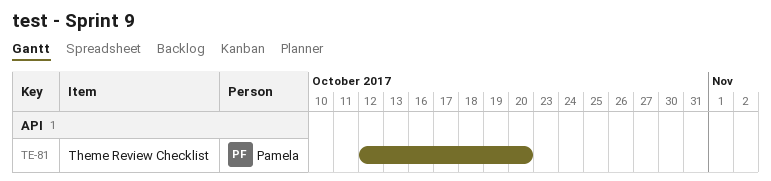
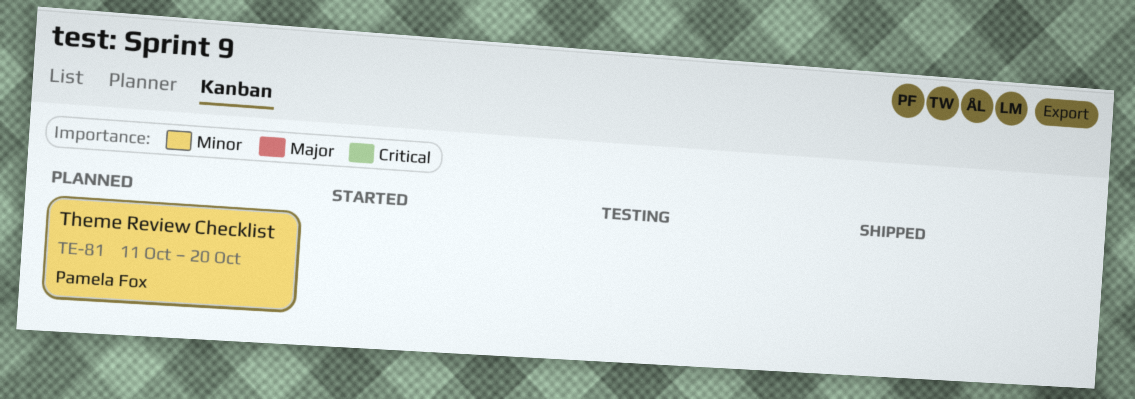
TE-81, start: Oct 12 -> Oct 11

